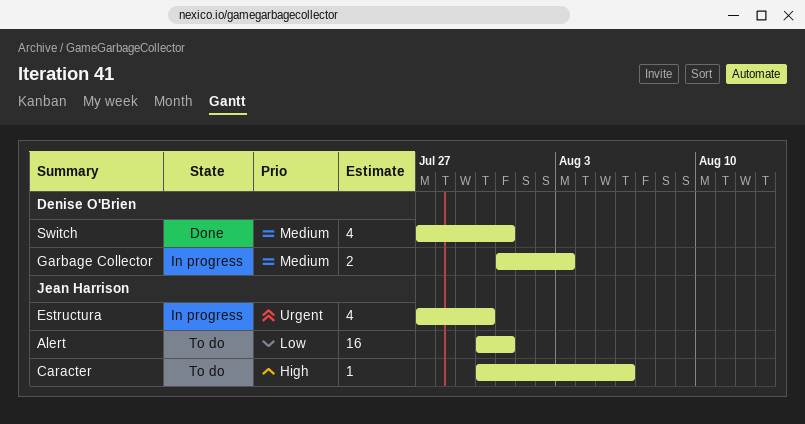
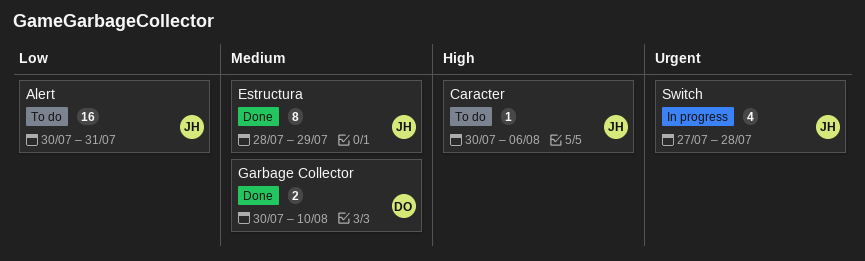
Estructura, status: In progress -> Done
Estructura, priority: Urgent -> Medium
Estructura, estimate: 4 -> 8
Estructura, start: Jul 27 -> Jul 28
Estructura, due: Jul 30 -> Jul 29
Garbage Collector, status: In progress -> Done
Garbage Collector, start: Jul 31 -> Jul 30
Garbage Collector, due: Aug 3 -> Aug 10
Switch, status: Done -> In progress
Switch, owner: Denise O'Brien -> Jean Harrison
Switch, priority: Medium -> Urgent
Switch, due: Jul 31 -> Jul 28

